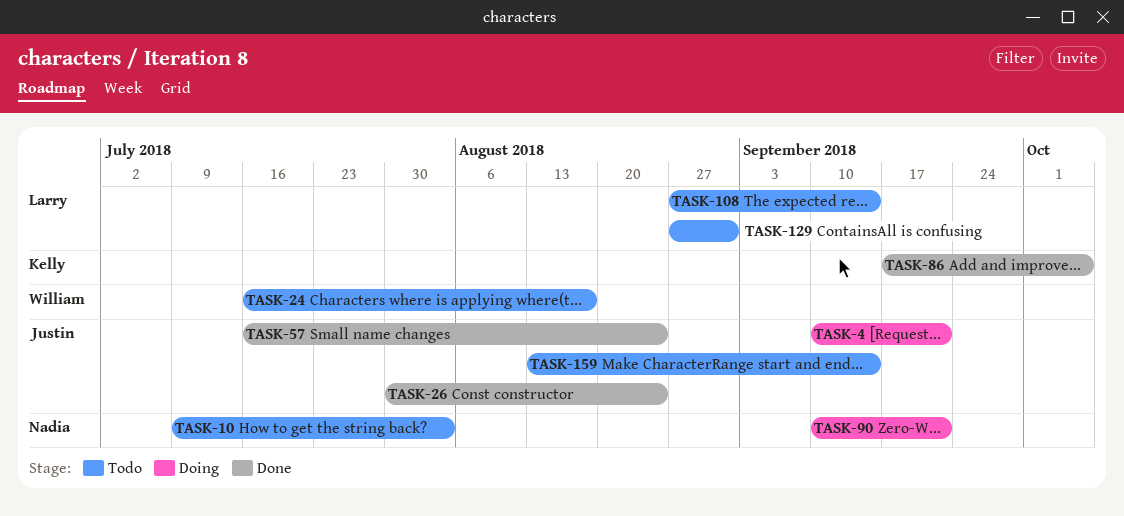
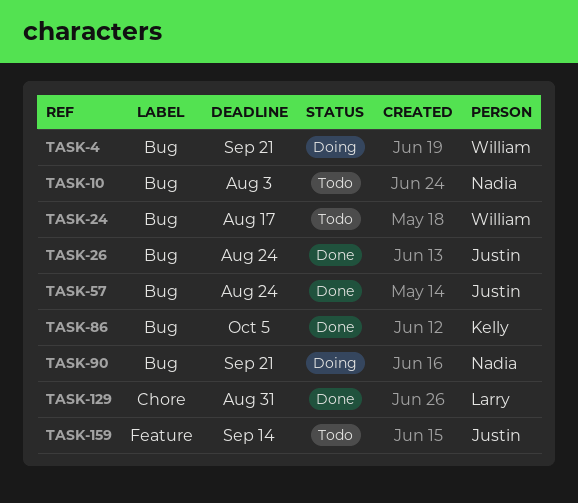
TASK-4, owner: Justin -> William
TASK-108: present -> none
TASK-129, status: Todo -> Done

